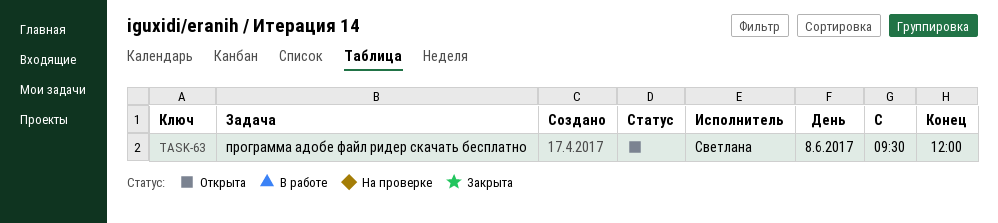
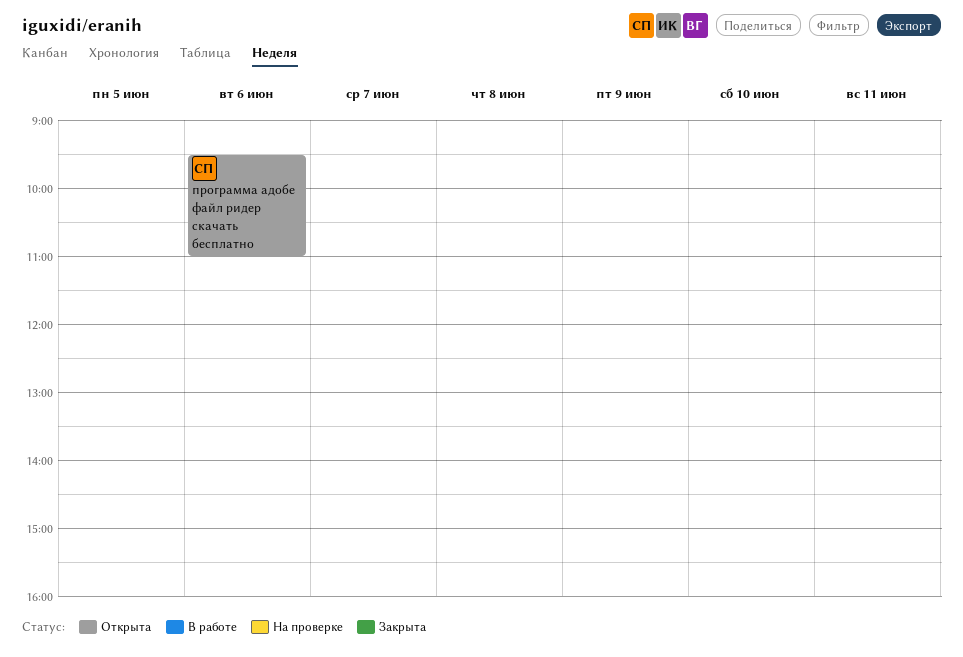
программа адобе файл ридер скачать бесплатно, day: Jun 8 -> Jun 6
программа адобе файл ридер скачать бесплатно, ends: 12:00 -> 11:00

